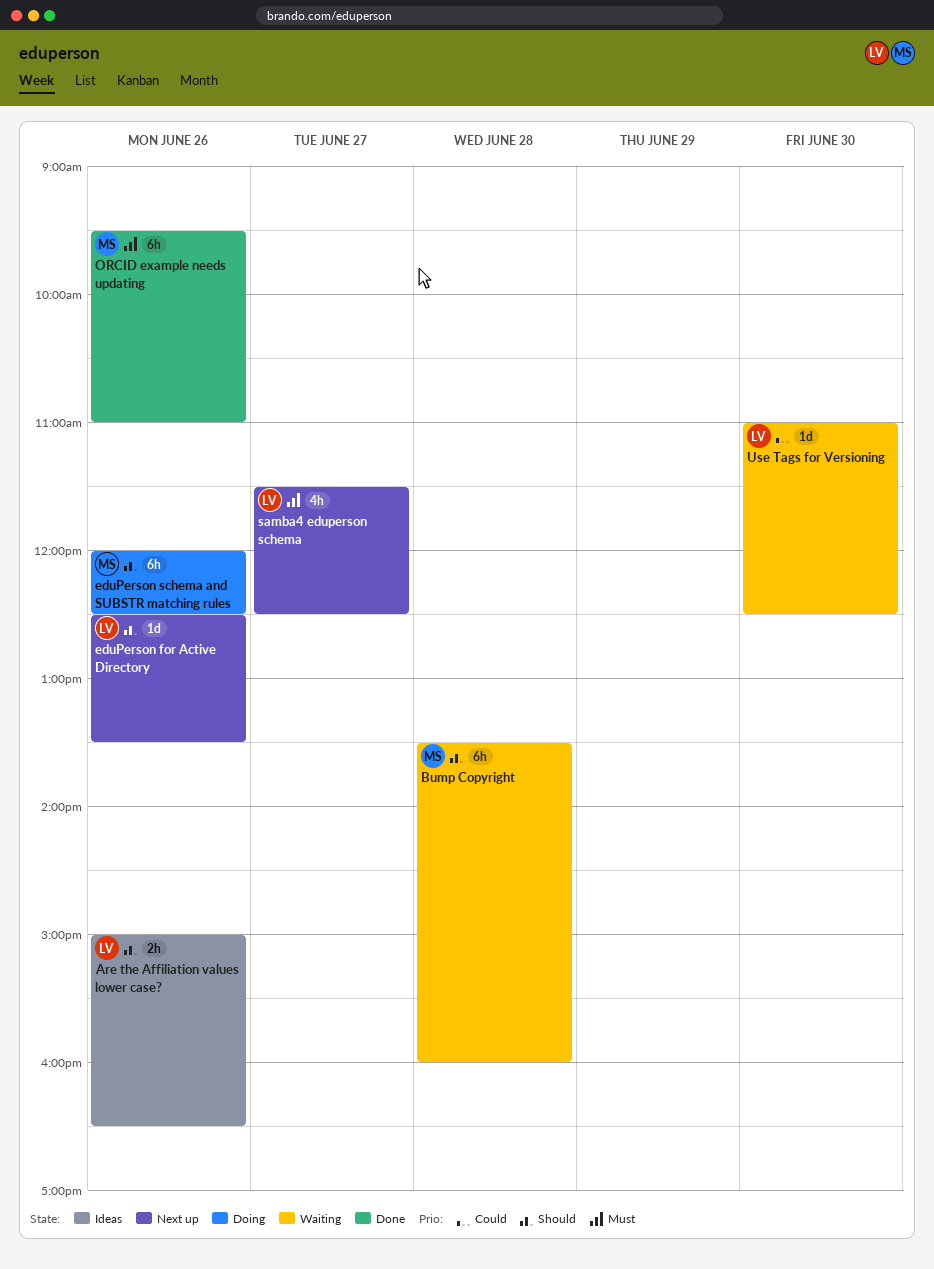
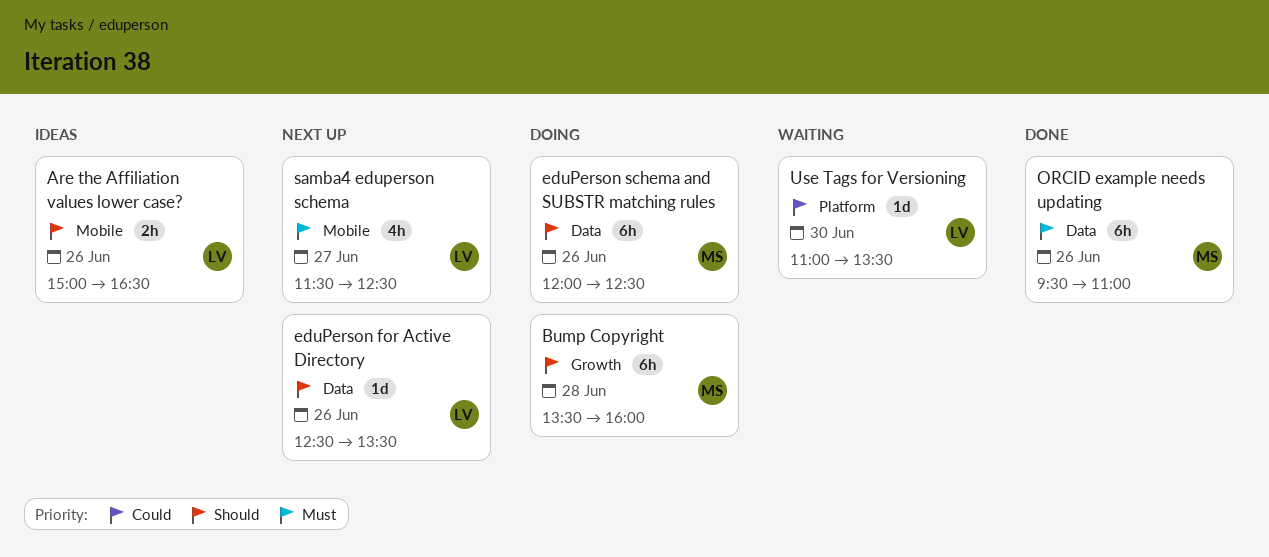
Bump Copyright, status: Waiting -> Doing
Use Tags for Versioning, ends: 12:30 -> 13:30

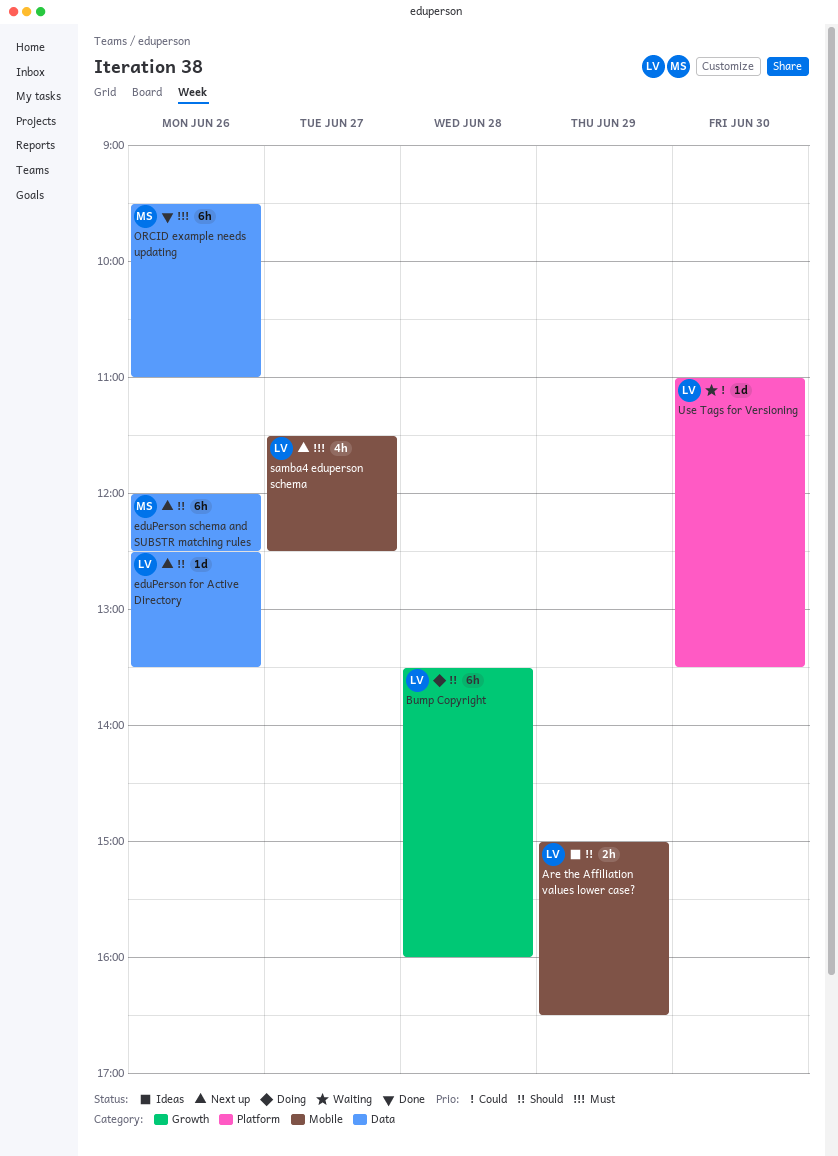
Are the Affiliation values lower case?, day: Jun 26 -> Jun 29
Bump Copyright, owner: MS -> LV
eduPerson schema and SUBSTR matching rules, status: Doing -> Next up

